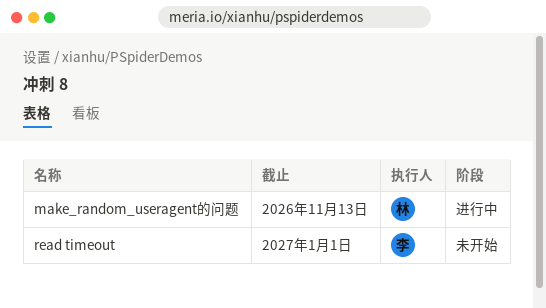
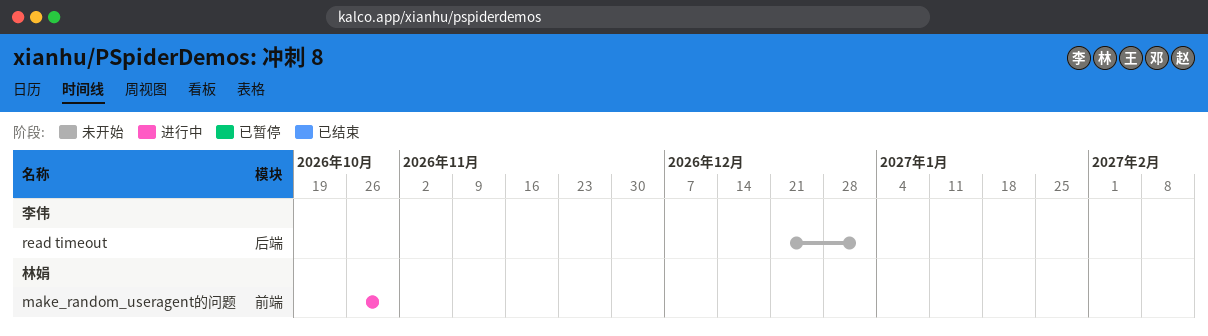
make_random_useragent的问题, due: Nov 13 -> Oct 30

